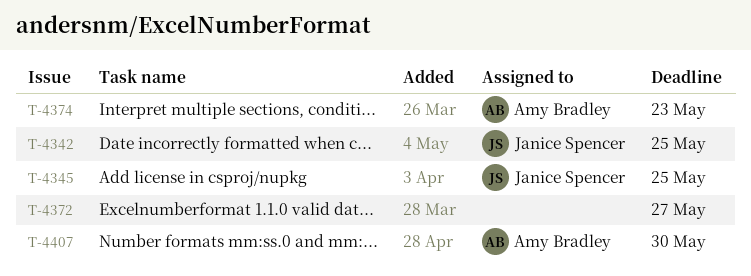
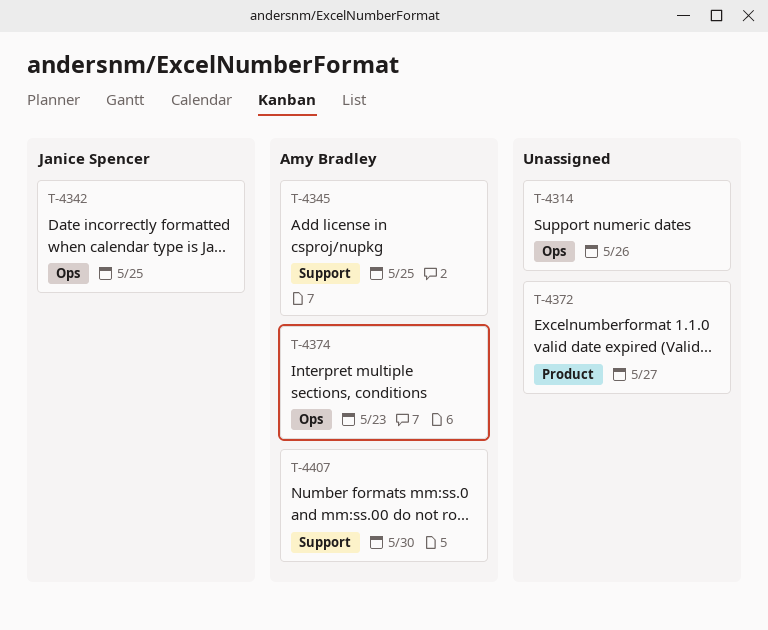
T-4314: none -> present
T-4345, owner: Janice Spencer -> Amy Bradley

